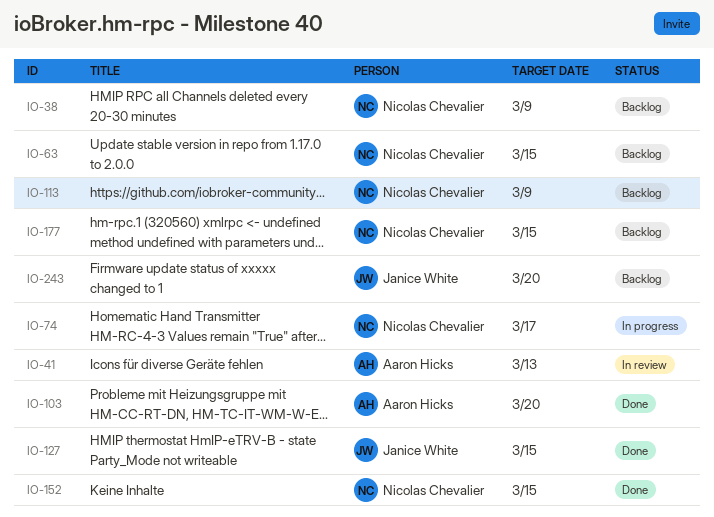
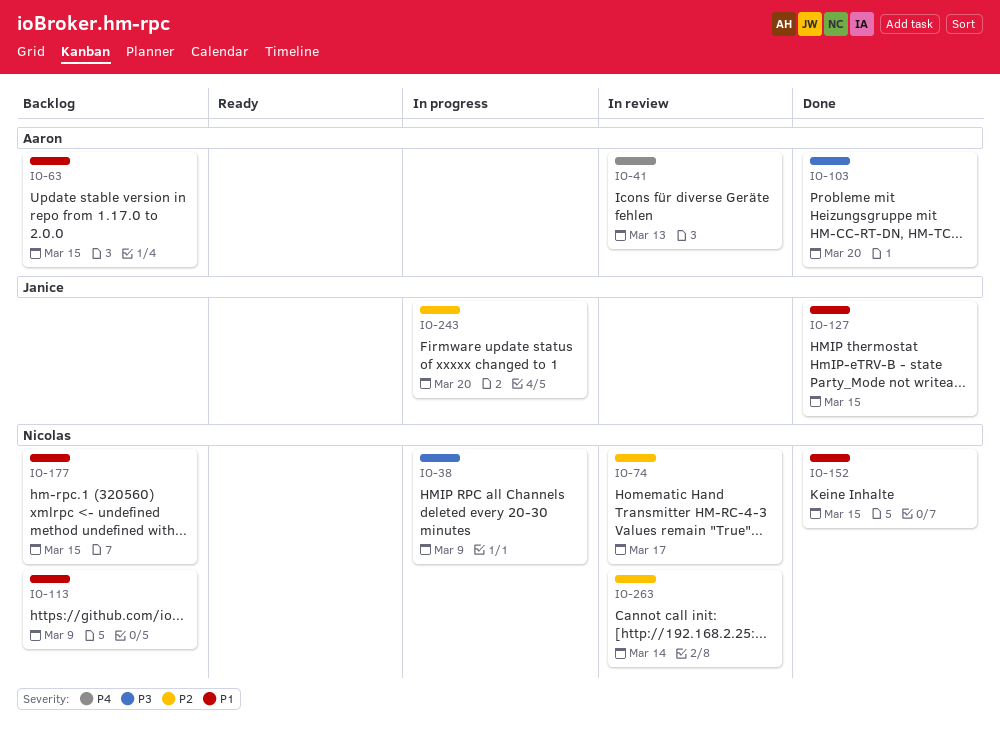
IO-38, status: Backlog -> In progress
IO-63, owner: Nicolas Chevalier -> Aaron Hicks
IO-74, status: In progress -> In review
IO-243, status: Backlog -> In progress
IO-263: none -> present

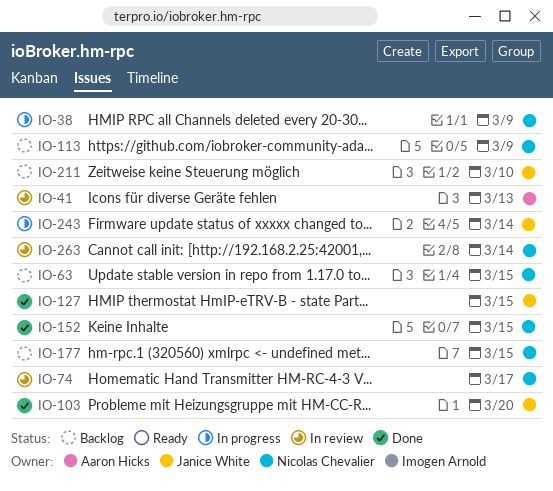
IO-63, owner: Aaron Hicks -> Nicolas Chevalier
IO-103, owner: Aaron Hicks -> Janice White
IO-211: none -> present
IO-243, due: Mar 20 -> Mar 14

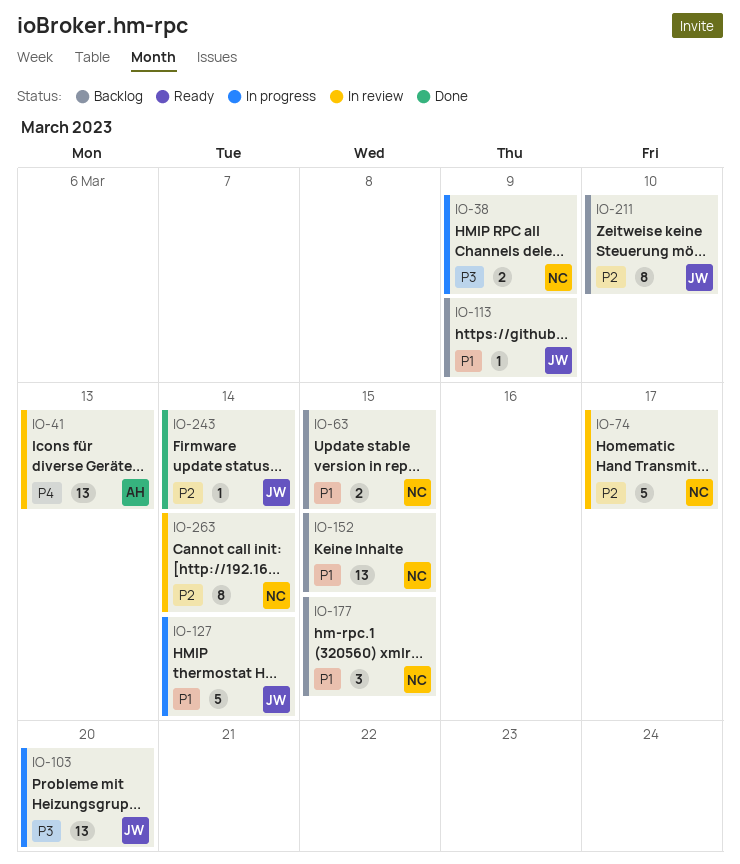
IO-103, status: Done -> In progress
IO-113, owner: Nicolas Chevalier -> Janice White
IO-127, status: Done -> In progress
IO-127, due: Mar 15 -> Mar 14
IO-152, status: Done -> Backlog
IO-243, status: In progress -> Done

